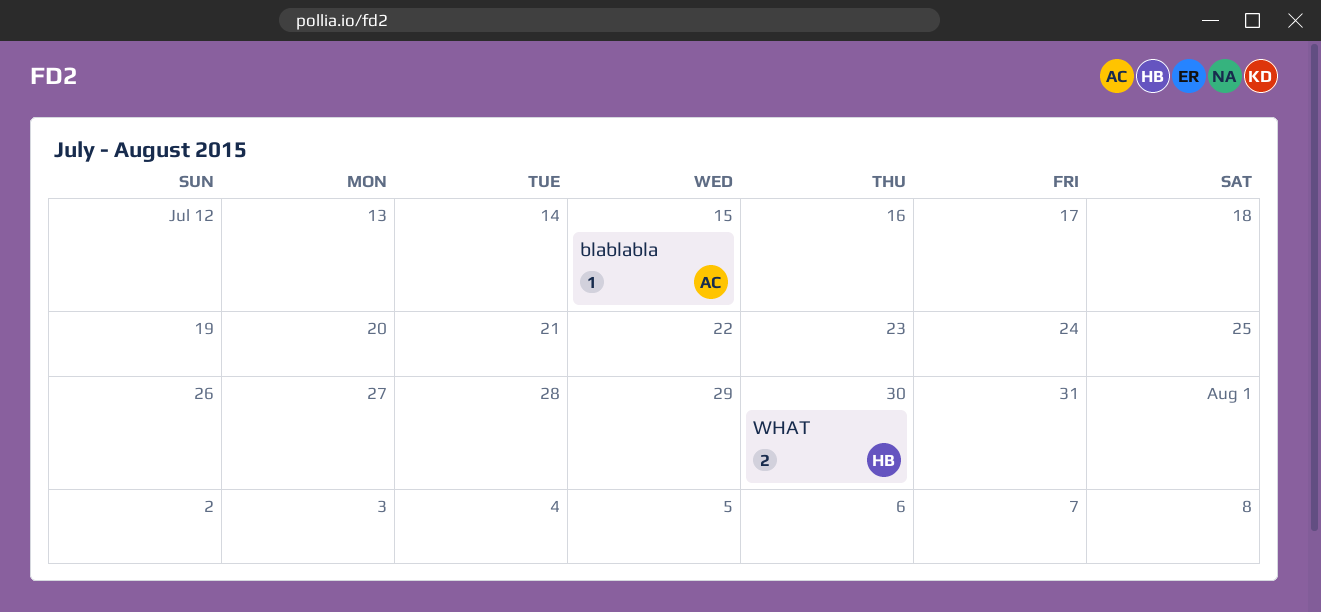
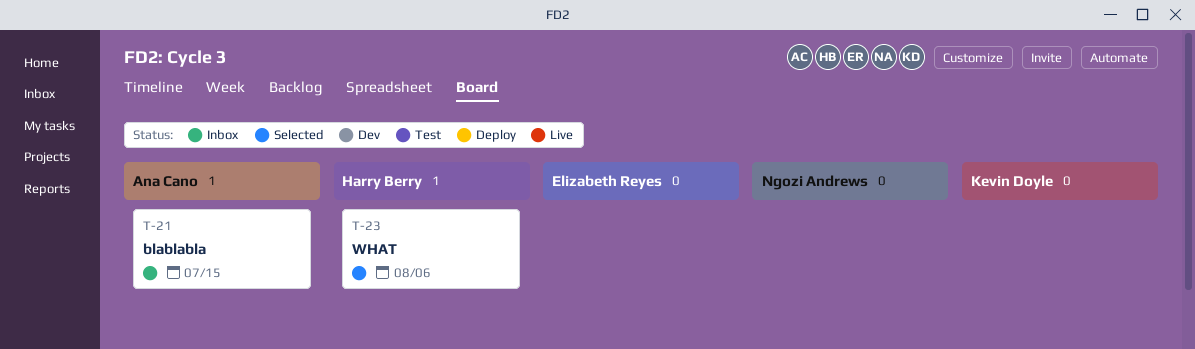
WHAT, due: Jul 30 -> Aug 6

